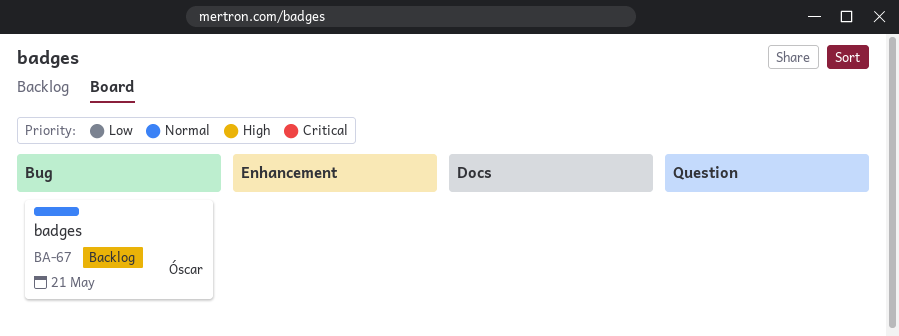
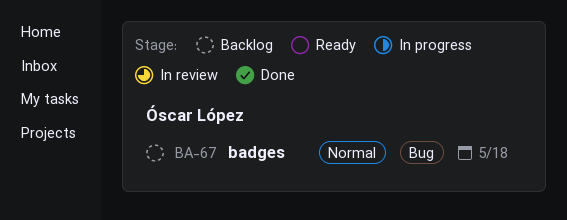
BA-67, due: May 21 -> May 18

